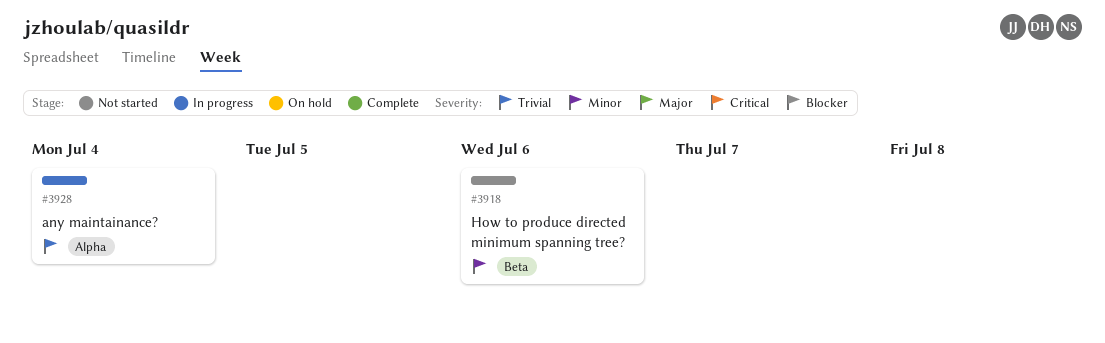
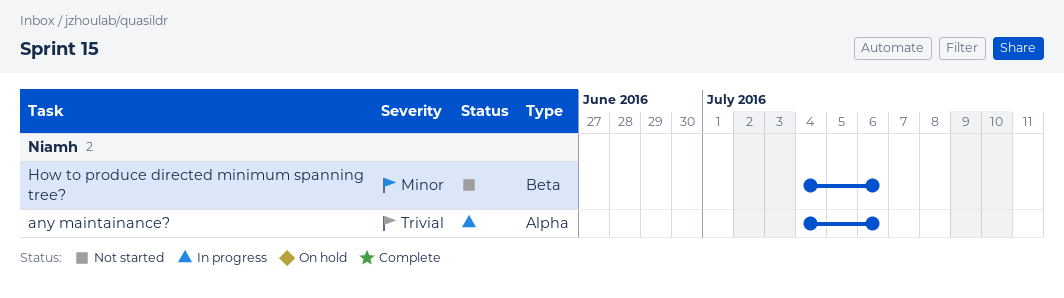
any maintainance?, due: Jul 4 -> Jul 6

